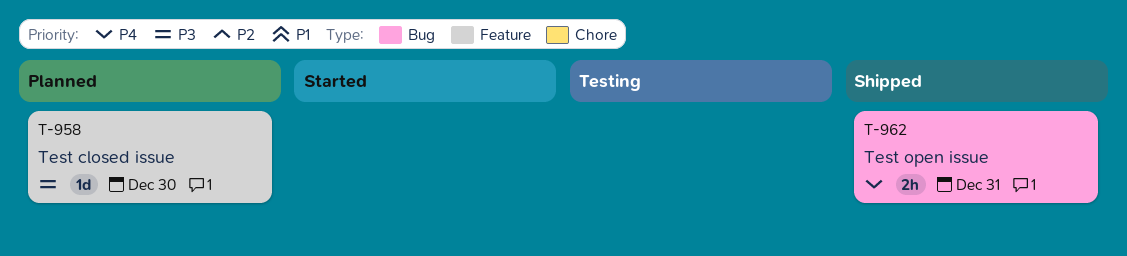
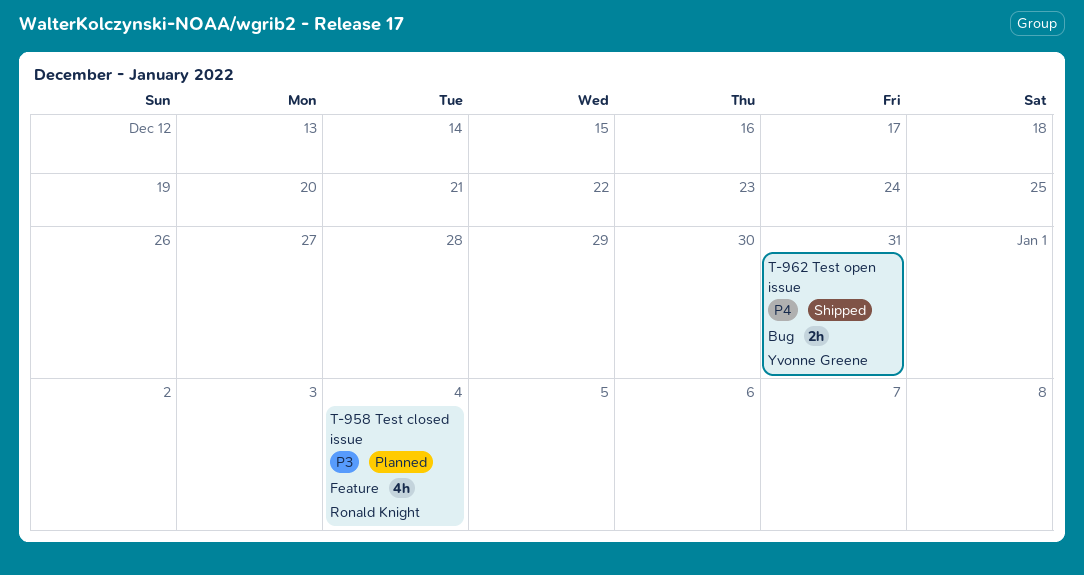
T-958, estimate: 1d -> 4h
T-958, due: Dec 30 -> Jan 4

